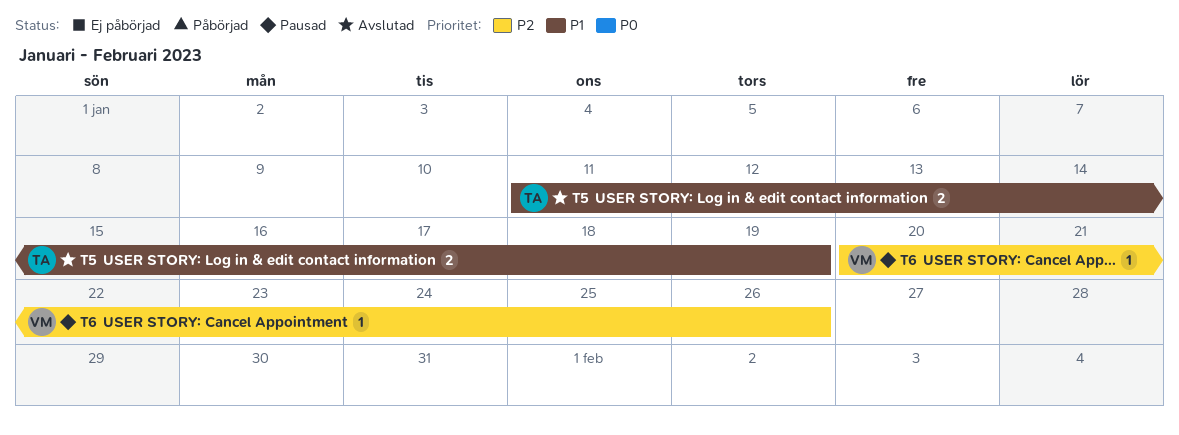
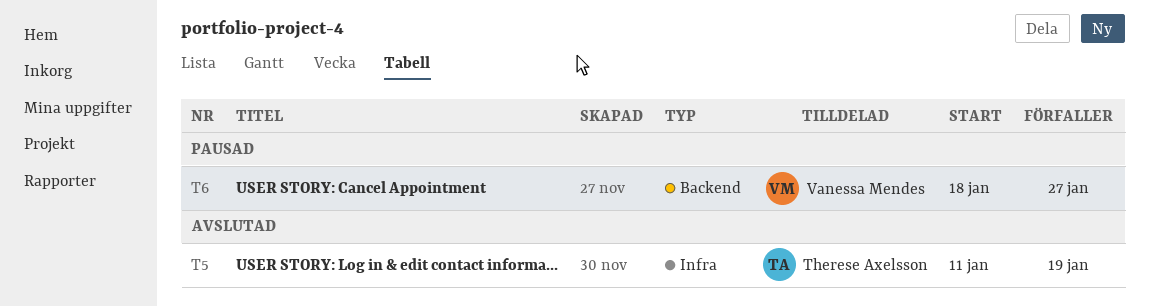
T6, start: Jan 20 -> Jan 18
T6, due: Jan 26 -> Jan 27

